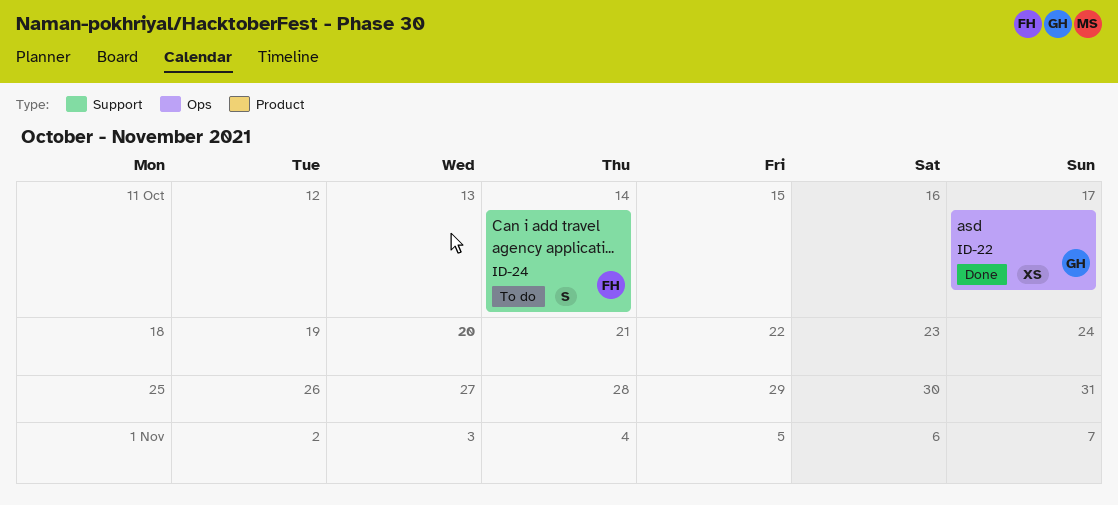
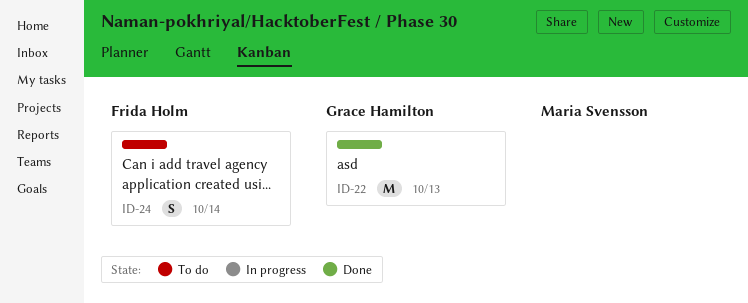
ID-22, estimate: XS -> M
ID-22, due: Oct 17 -> Oct 13

